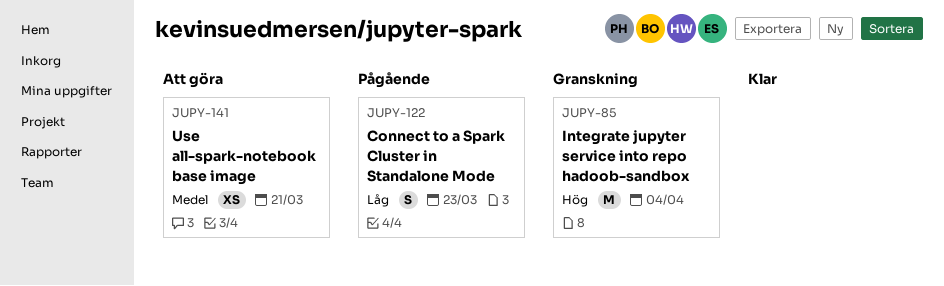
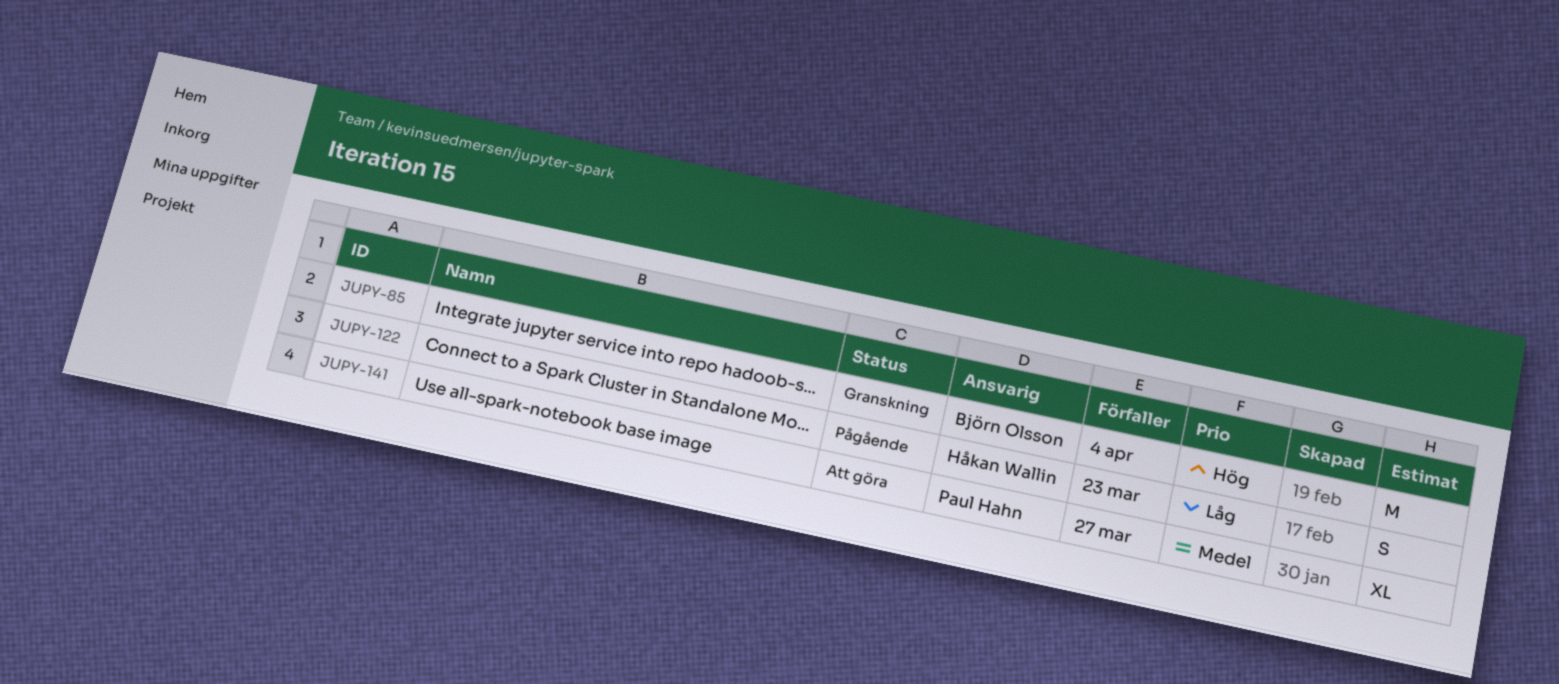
JUPY-141, estimate: XS -> XL
JUPY-141, due: Mar 21 -> Mar 27

